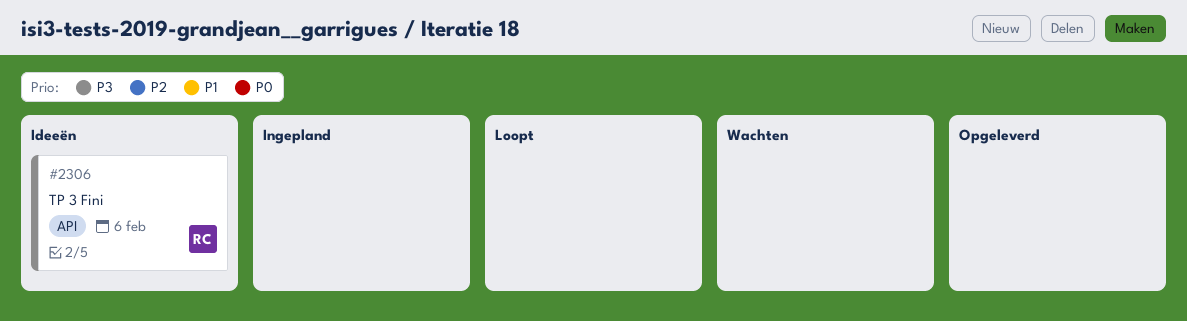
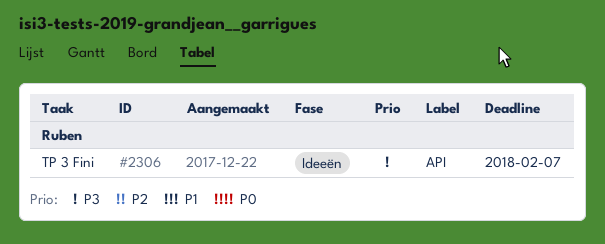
#2306, due: Feb 6 -> Feb 7

